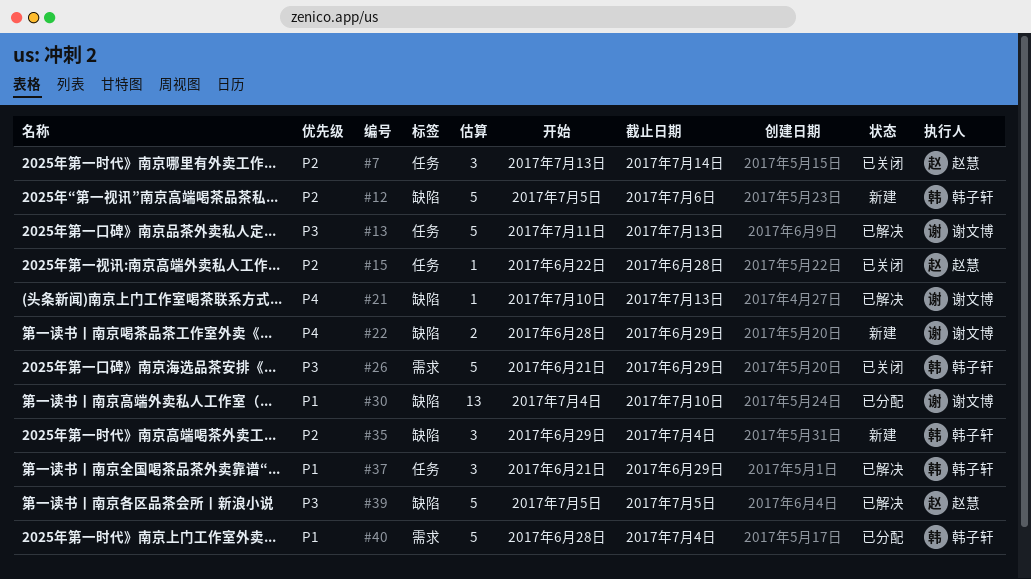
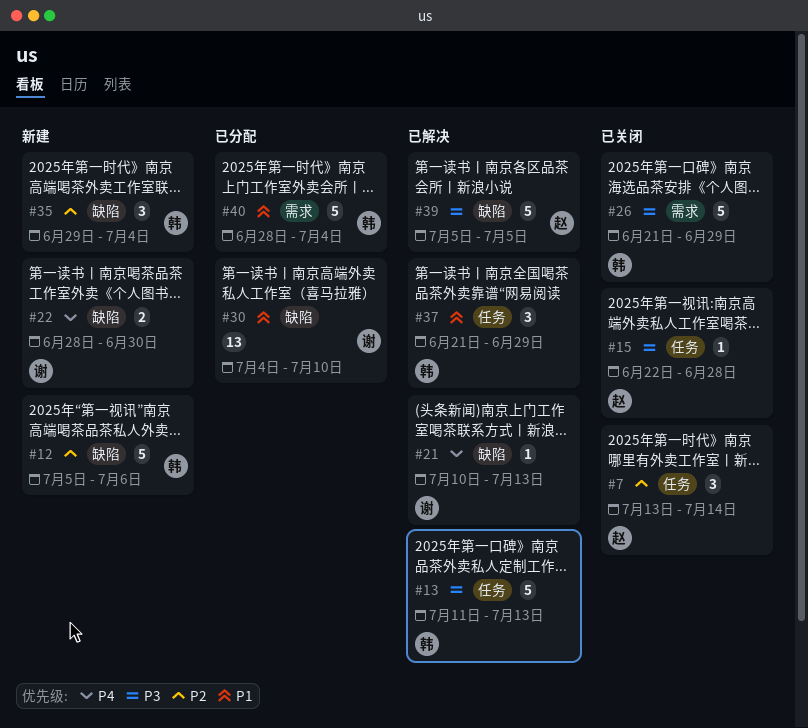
#13, owner: 谢文博 -> 韩子轩
#15, priority: P2 -> P3
#22, due: Jun 29 -> Jun 30

